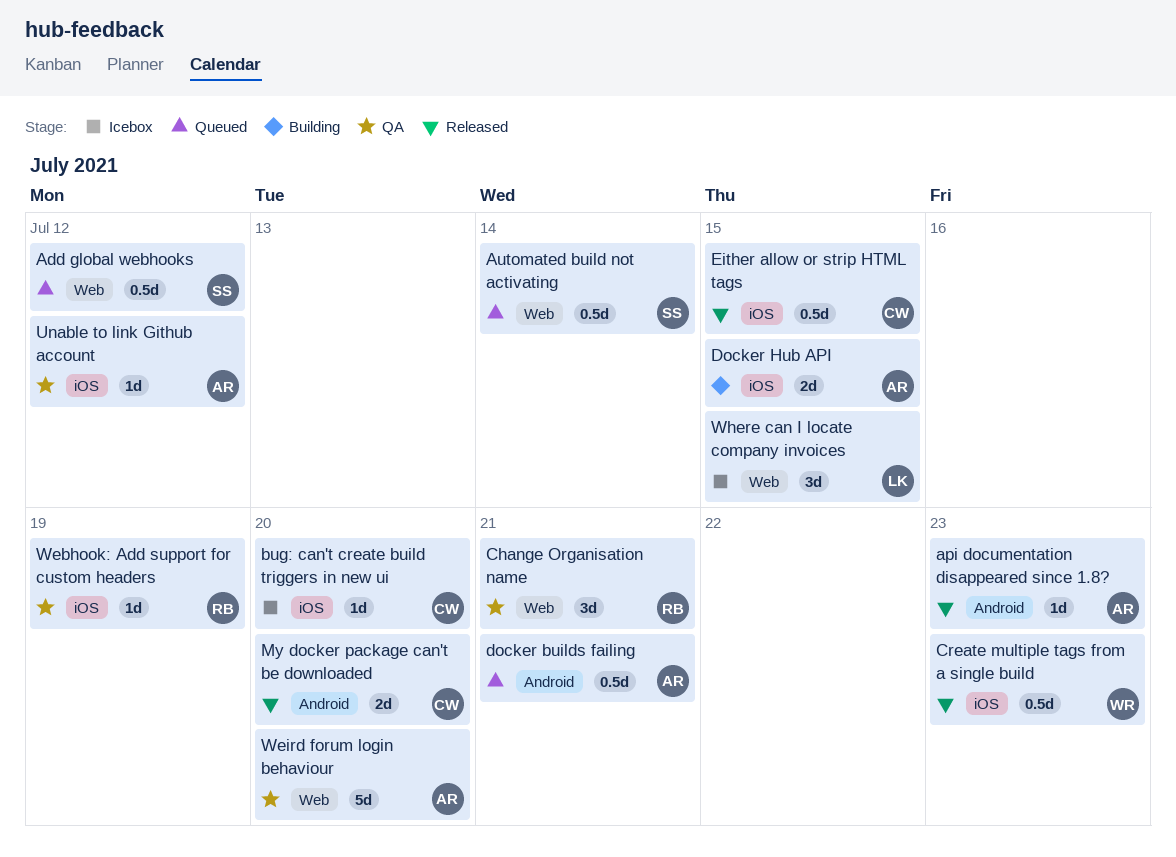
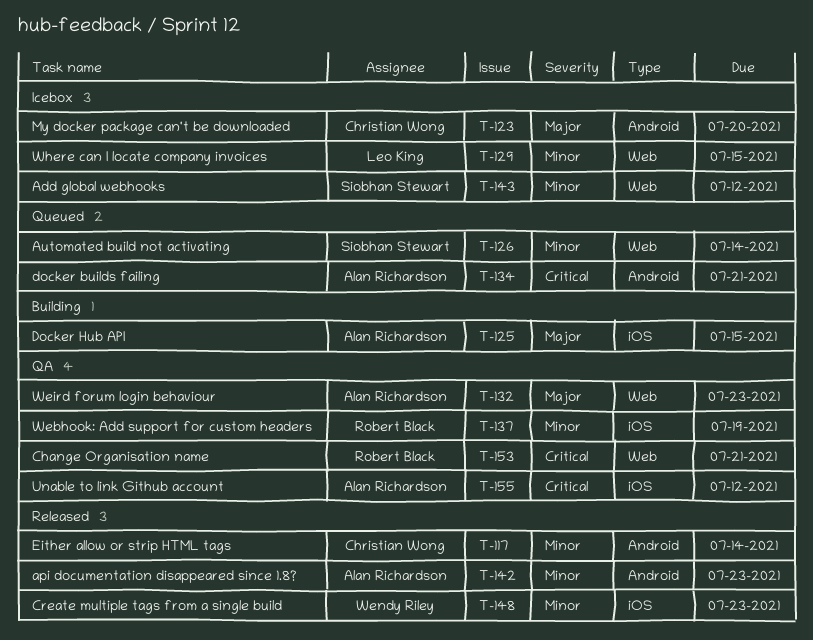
Add global webhooks, status: Queued -> Icebox
bug: can't create build triggers in new ui: present -> none
Either allow or strip HTML tags, label: iOS -> Android
Either allow or strip HTML tags, due: Jul 15 -> Jul 14
My docker package can't be downloaded, status: Released -> Icebox
Weird forum login behaviour, due: Jul 20 -> Jul 23

